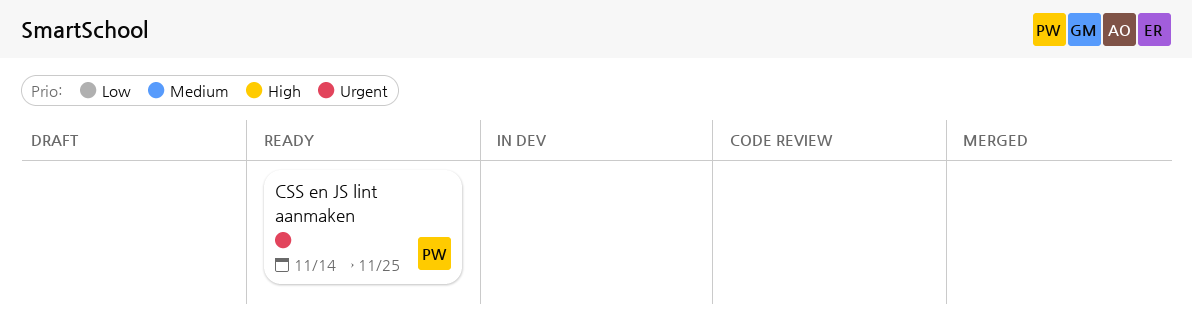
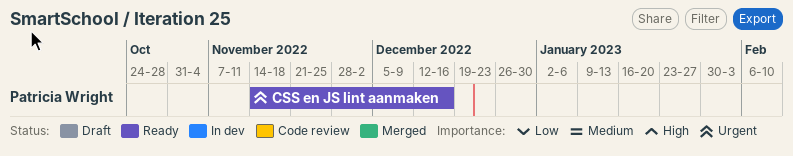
CSS en JS lint aanmaken, due: Nov 25 -> Dec 16

